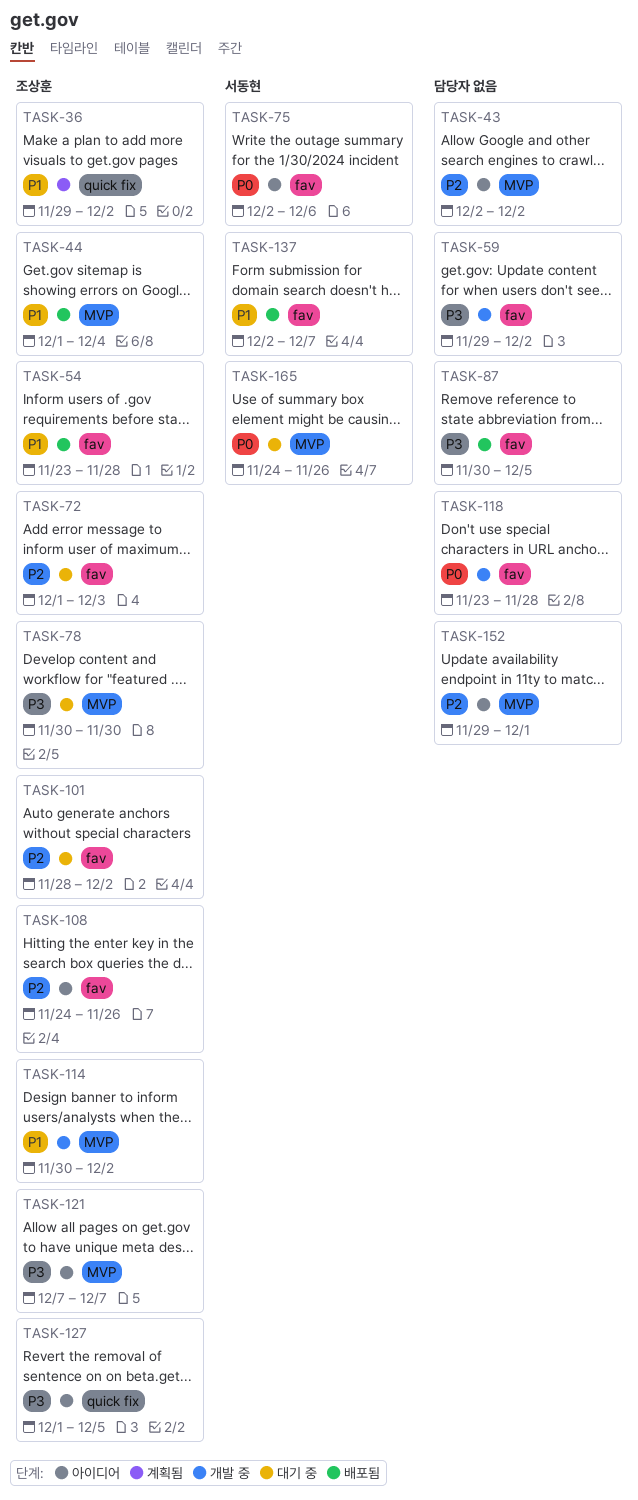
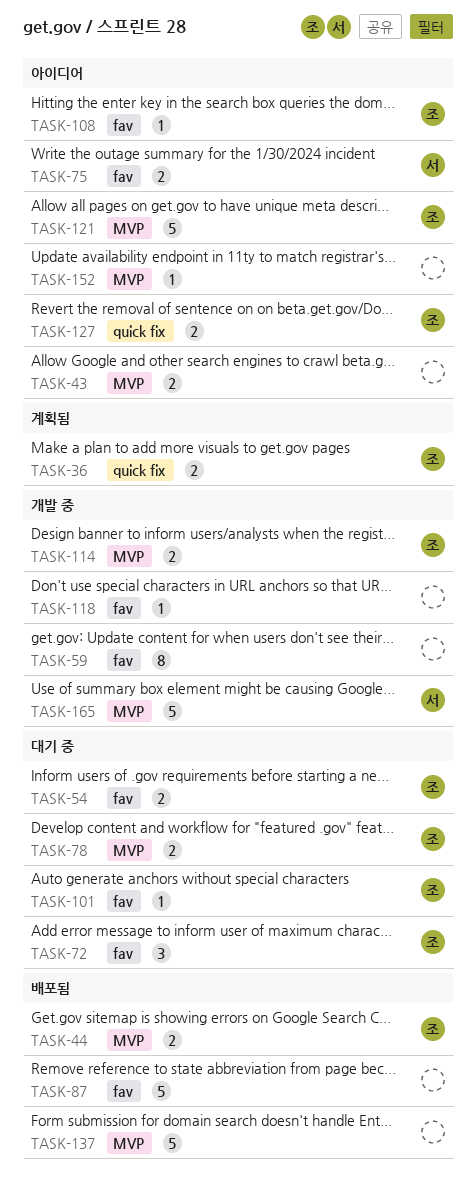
TASK-54, status: 배포됨 -> 대기 중
TASK-137, owner: 서동현 -> none
TASK-137, label: fav -> MVP
TASK-165, status: 대기 중 -> 개발 중

